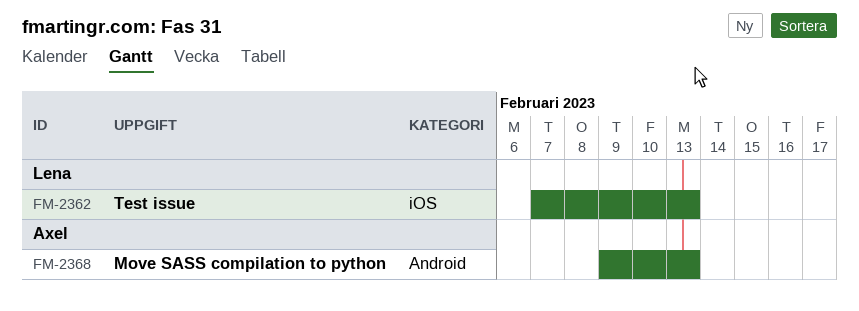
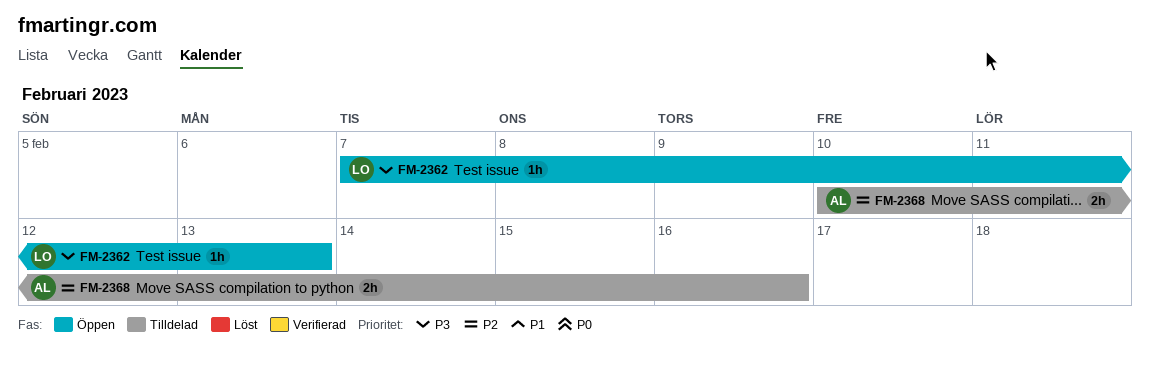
FM-2368, start: Feb 9 -> Feb 10
FM-2368, due: Feb 13 -> Feb 16

